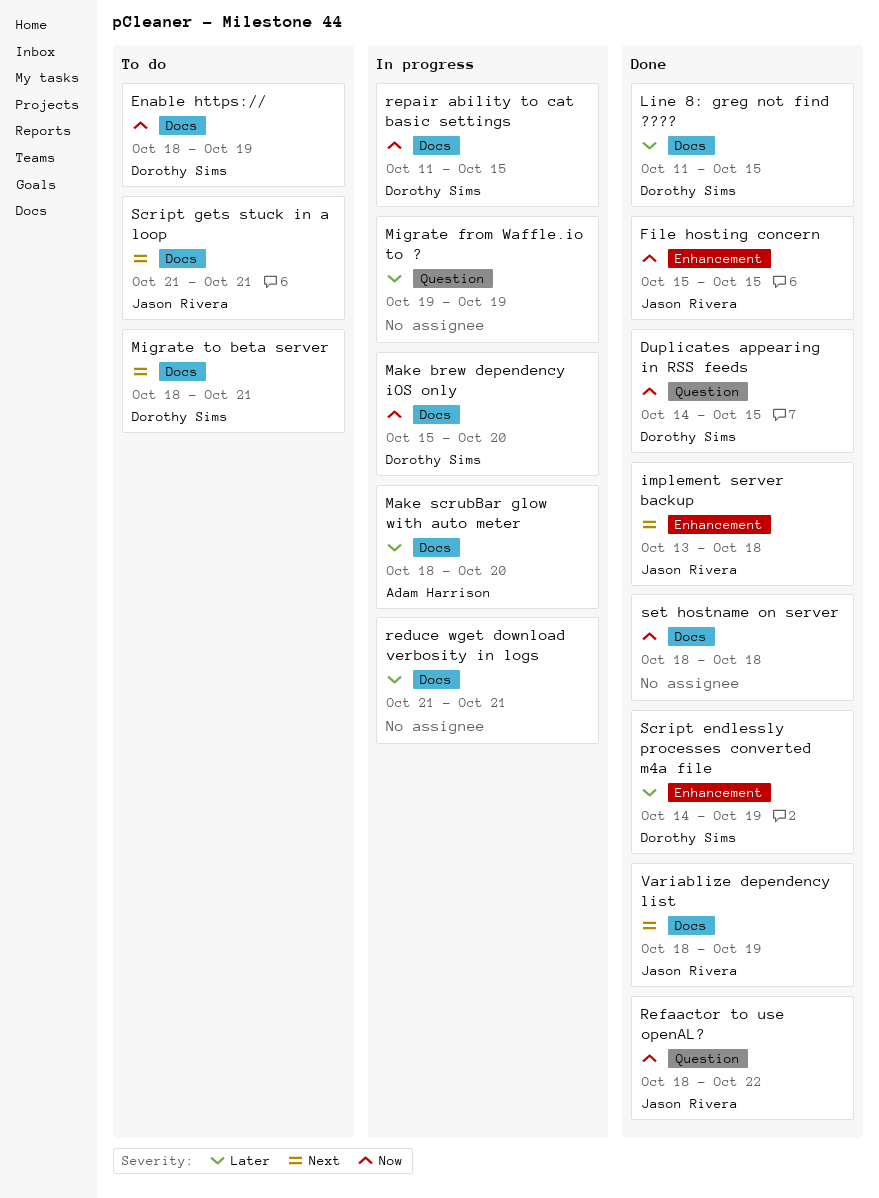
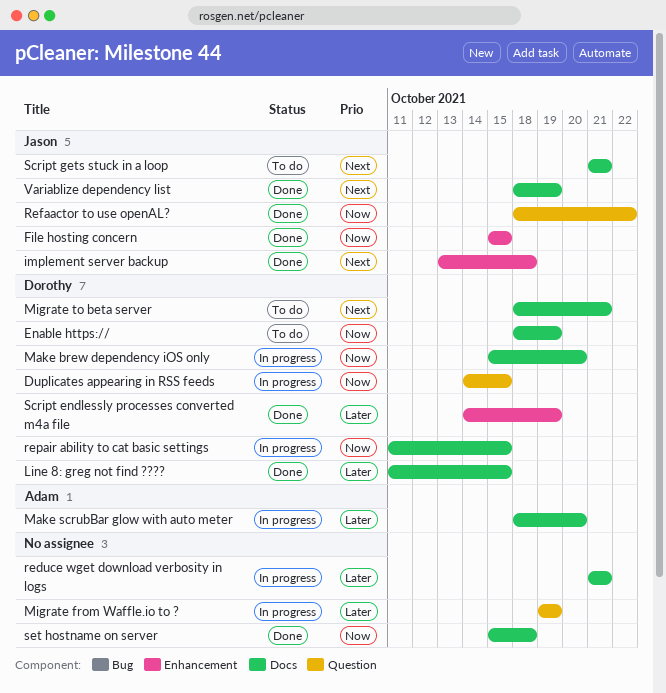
Duplicates appearing in RSS feeds, status: Done -> In progress
set hostname on server, start: Oct 18 -> Oct 15

